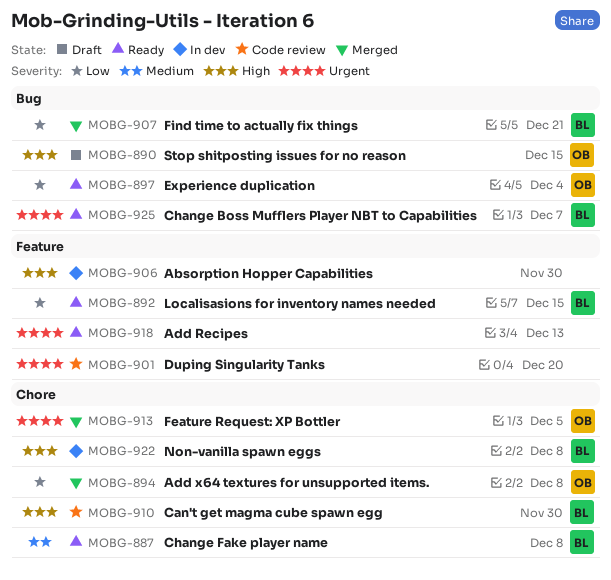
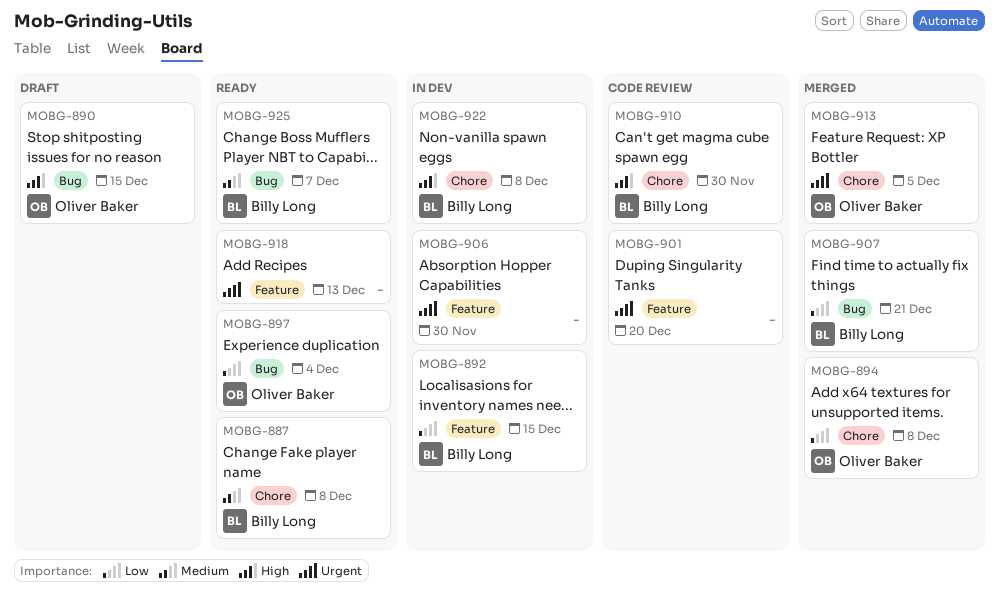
MOBG-892, status: Ready -> In dev
MOBG-906, priority: High -> Urgent
MOBG-925, priority: Urgent -> Medium

